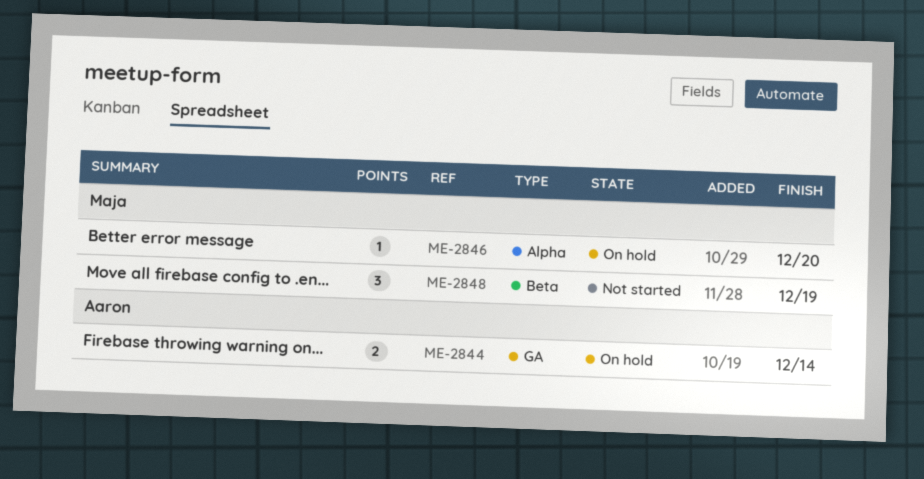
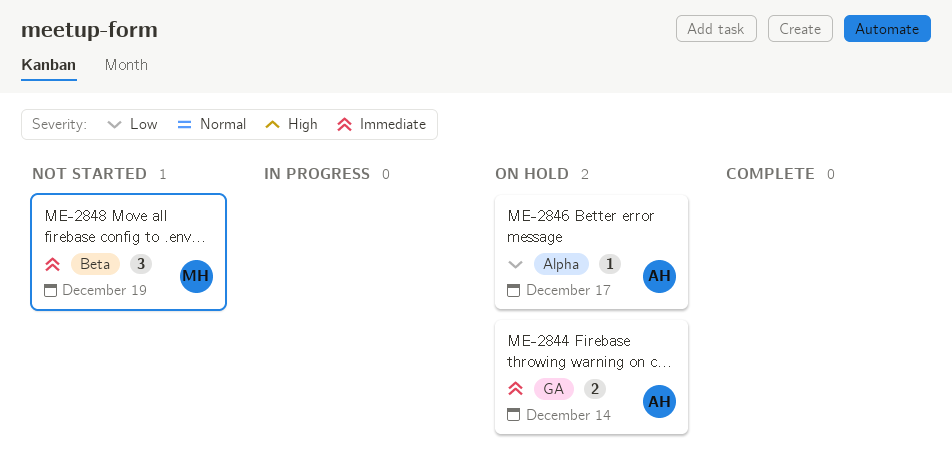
ME-2846, owner: Maja -> Aaron
ME-2846, due: Dec 20 -> Dec 17

